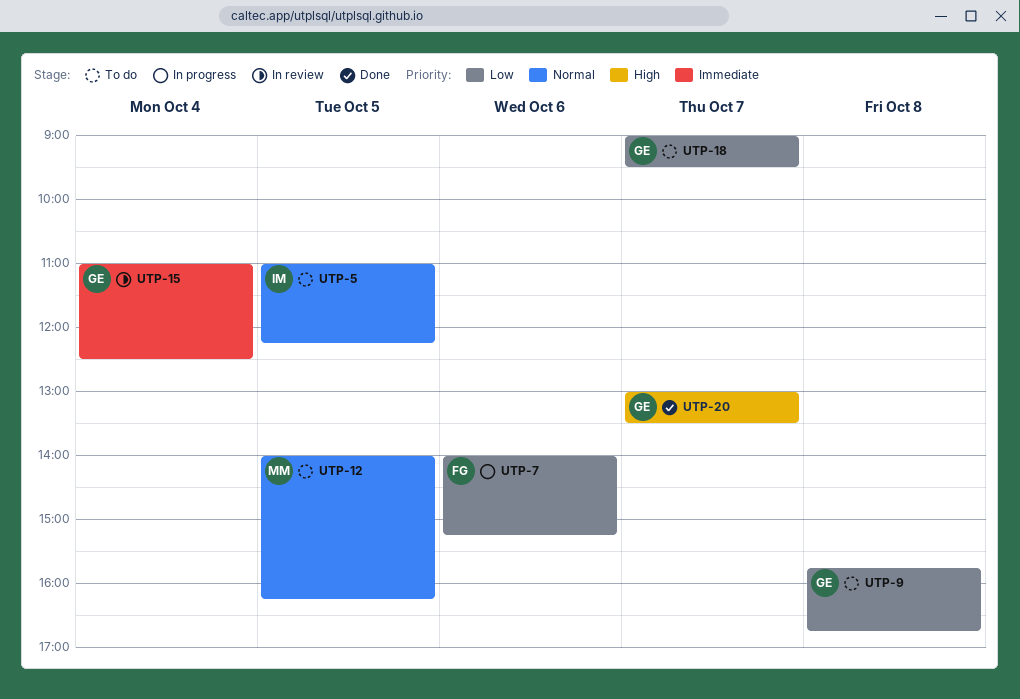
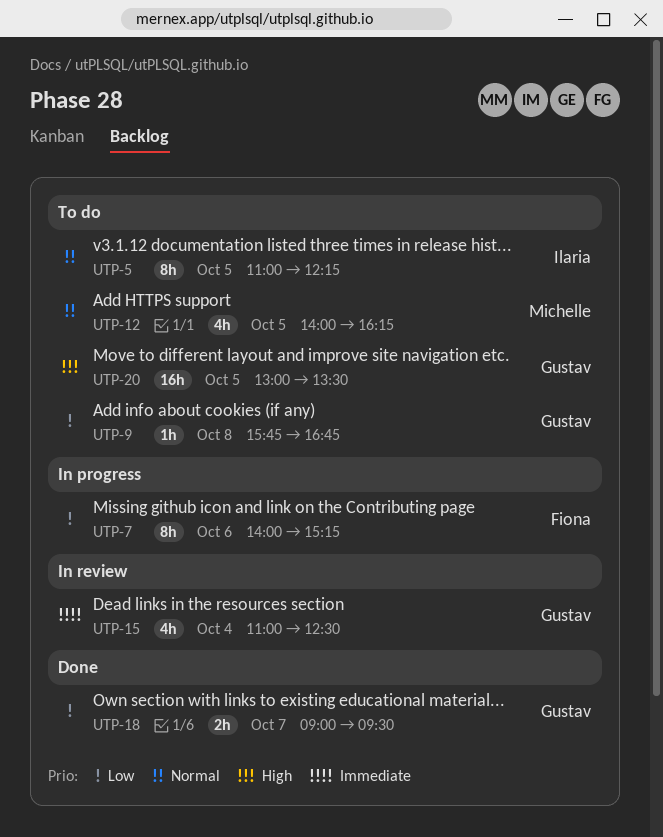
UTP-18, status: To do -> Done
UTP-20, status: Done -> To do
UTP-20, day: Oct 7 -> Oct 5

